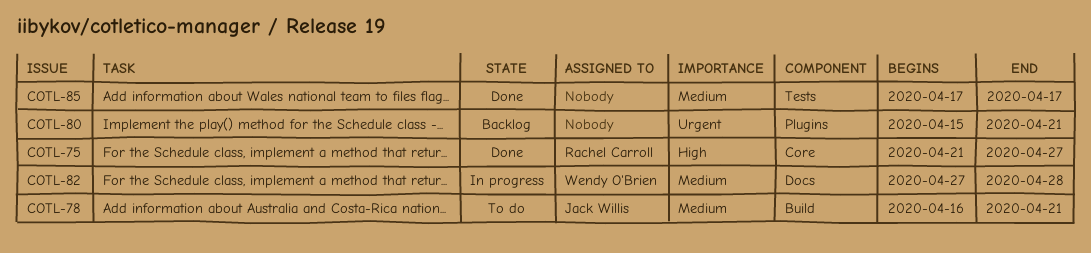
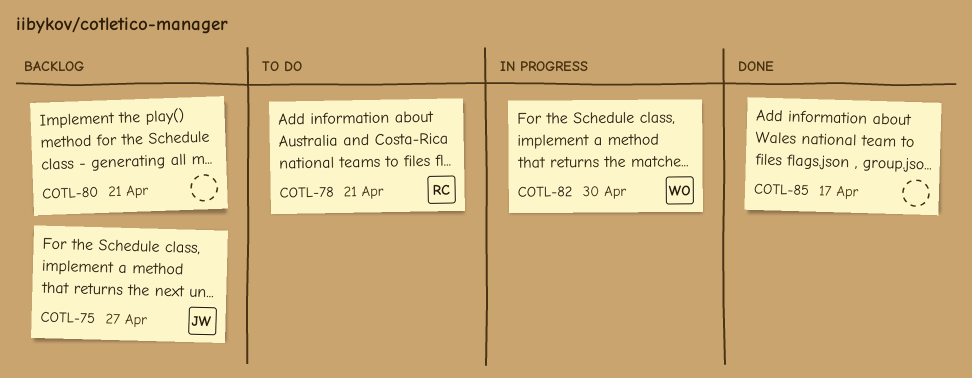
COTL-75, status: Done -> Backlog
COTL-75, owner: Rachel Carroll -> Jack Willis
COTL-78, owner: Jack Willis -> Rachel Carroll
COTL-82, due: Apr 28 -> Apr 30

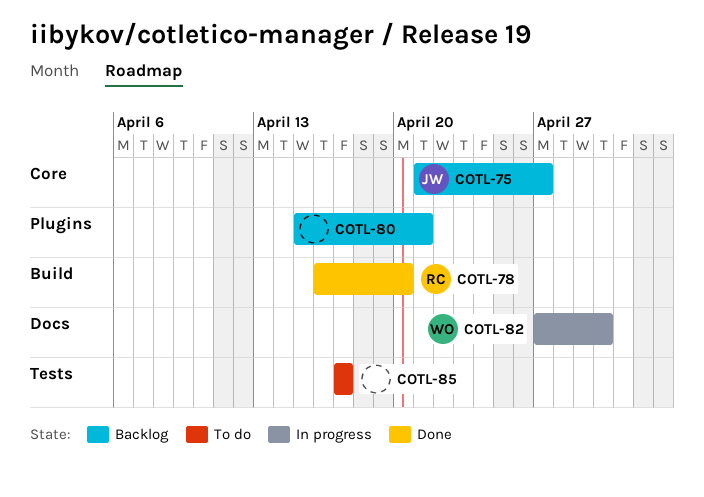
COTL-78, status: To do -> Done
COTL-78, due: Apr 21 -> Apr 20
COTL-85, status: Done -> To do

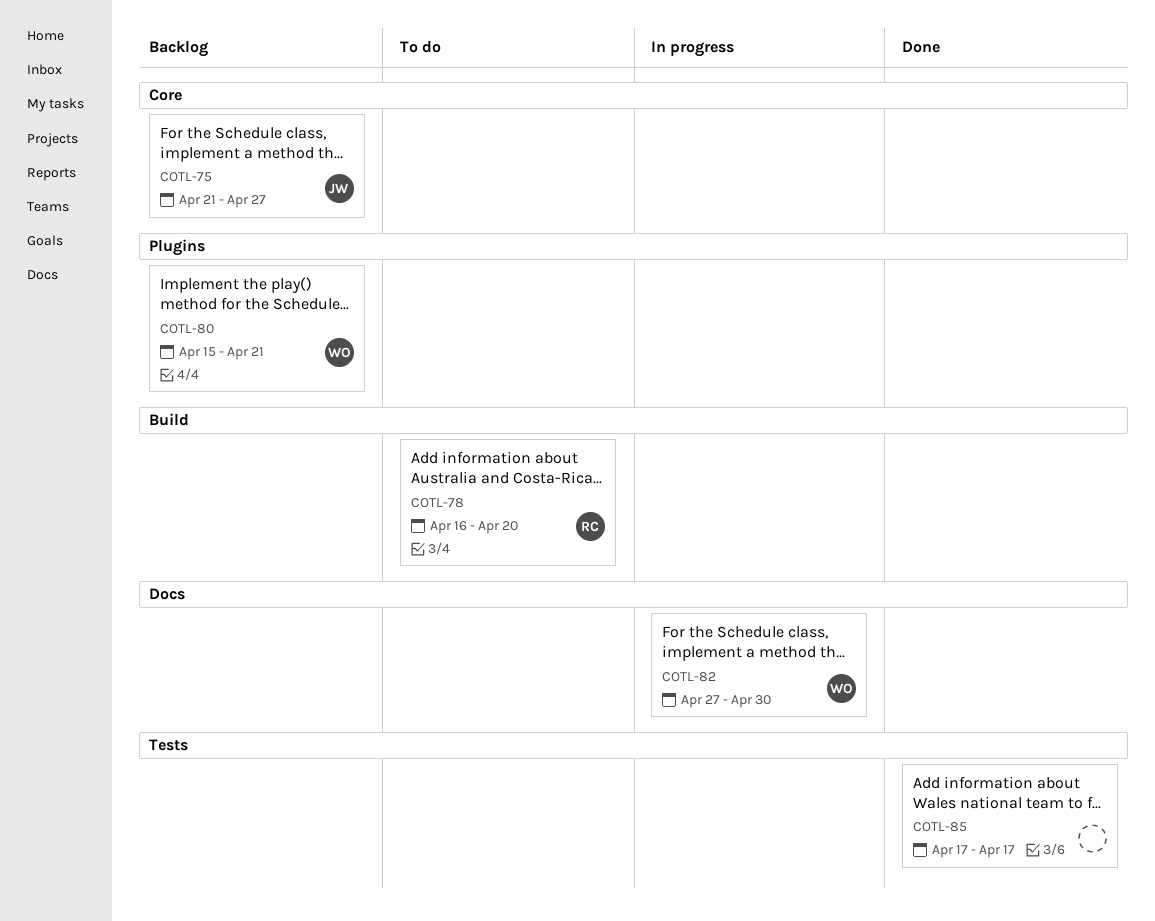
COTL-78, status: Done -> To do
COTL-80, owner: none -> WO
COTL-85, status: To do -> Done

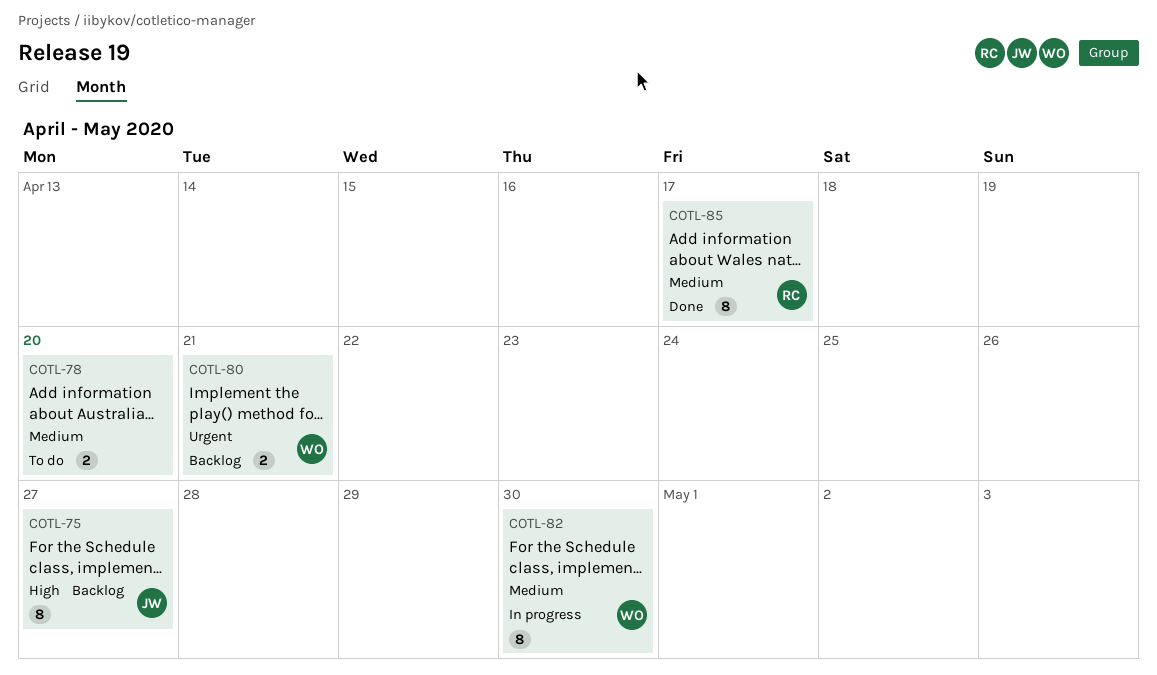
COTL-78, owner: RC -> none
COTL-85, owner: none -> RC

